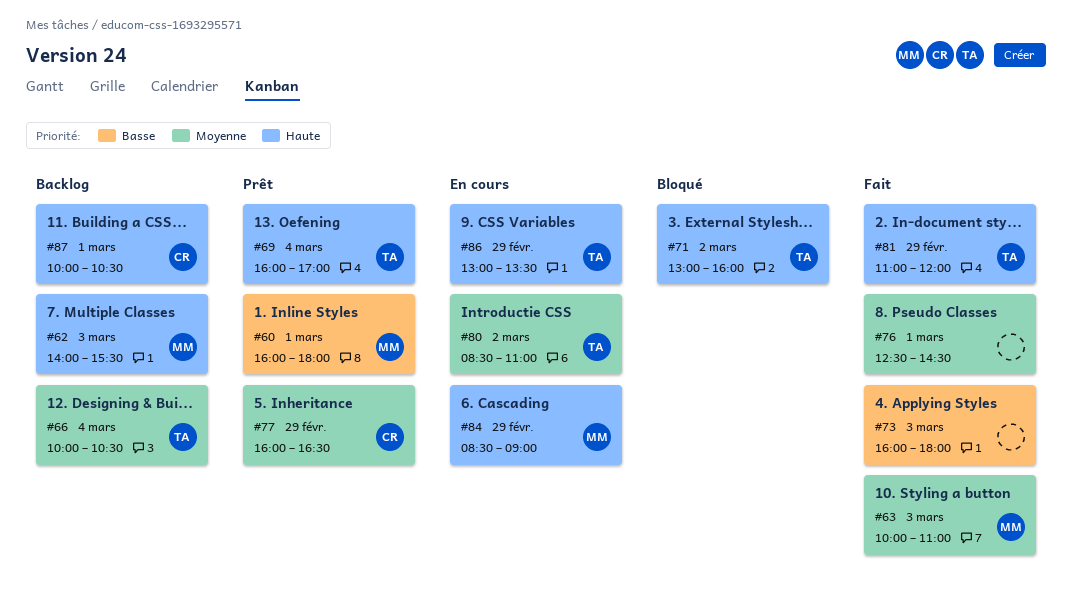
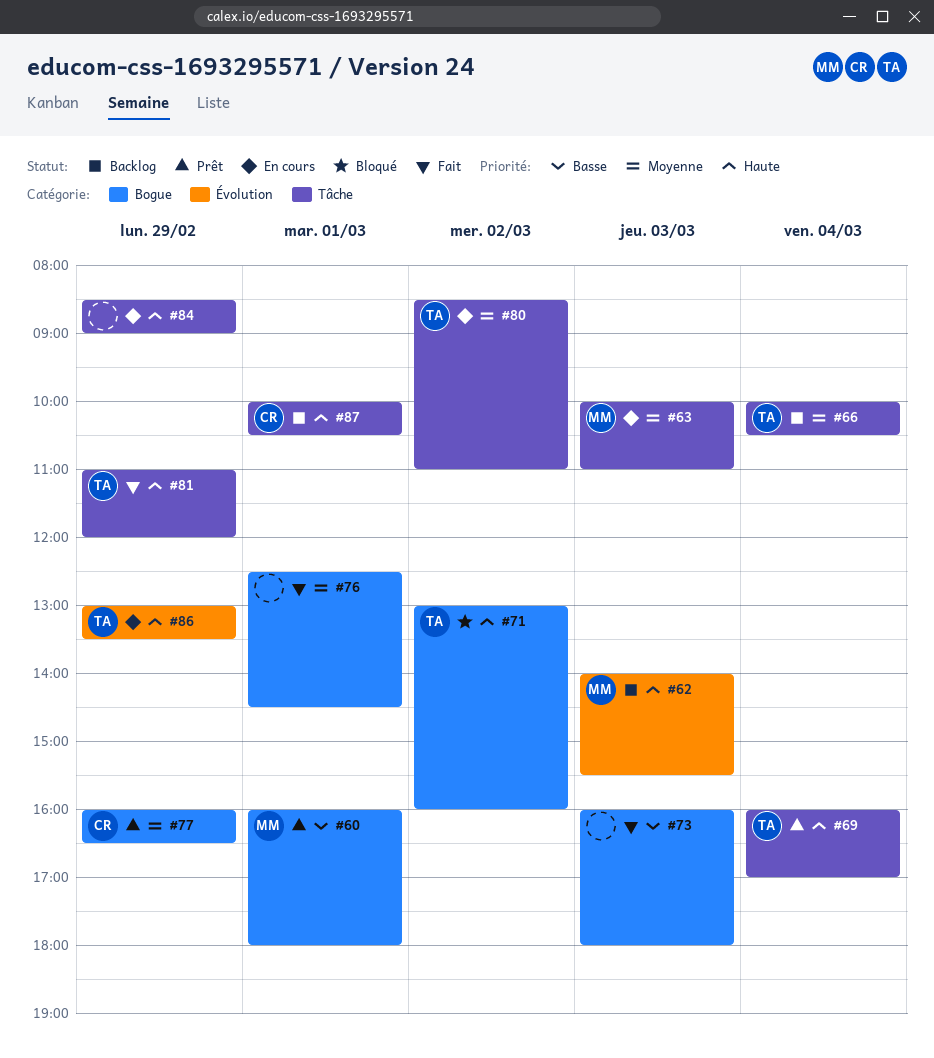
#63, status: Fait -> En cours
#84, owner: MM -> none

